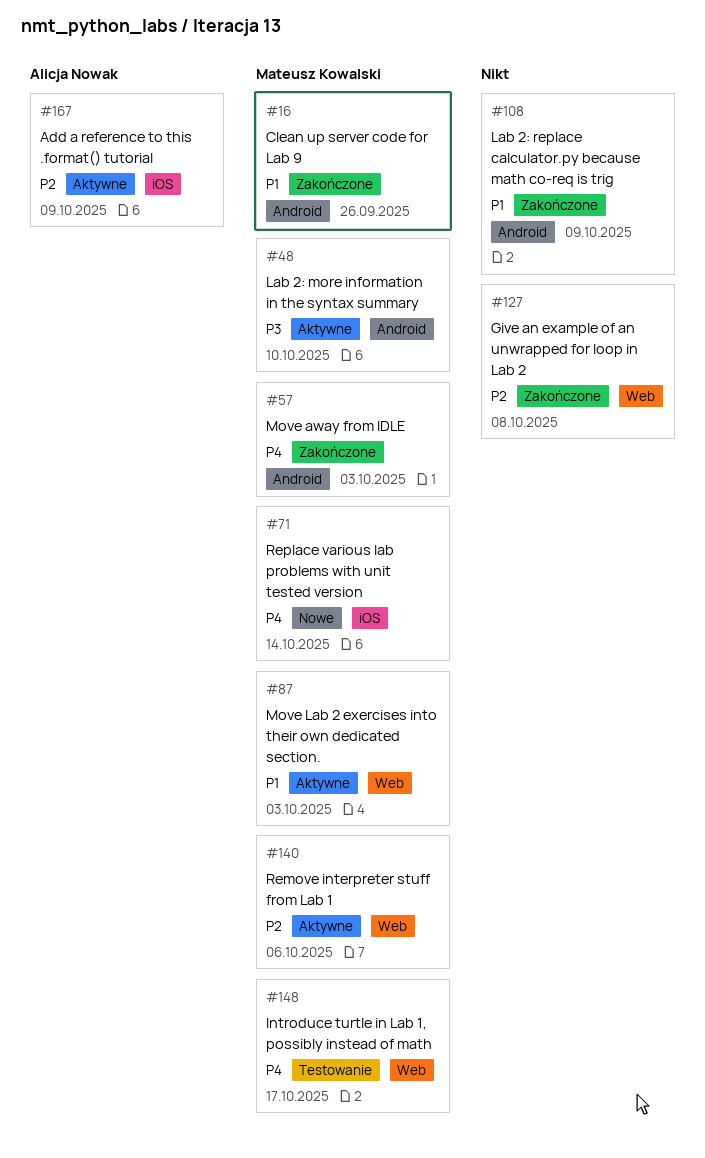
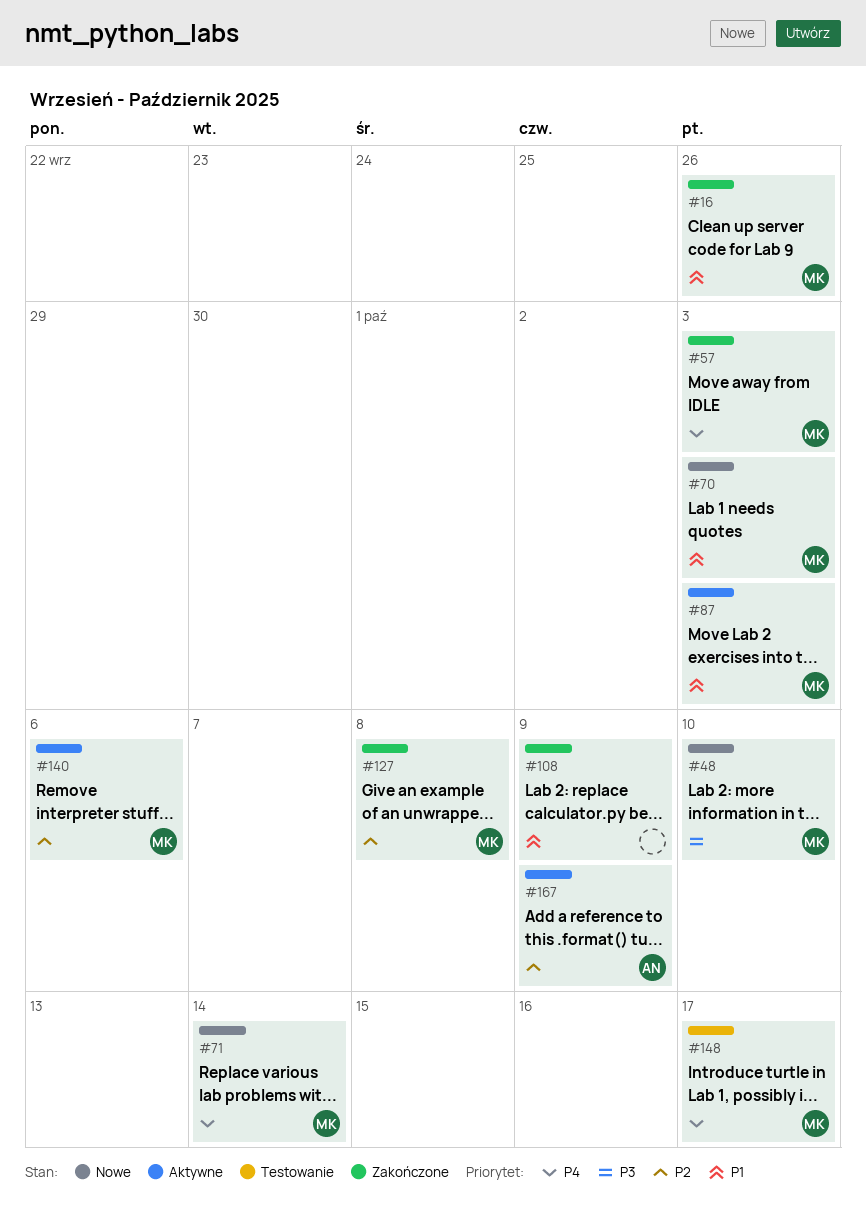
#48, status: Aktywne -> Nowe
#70: none -> present
#127, owner: none -> Mateusz Kowalski

